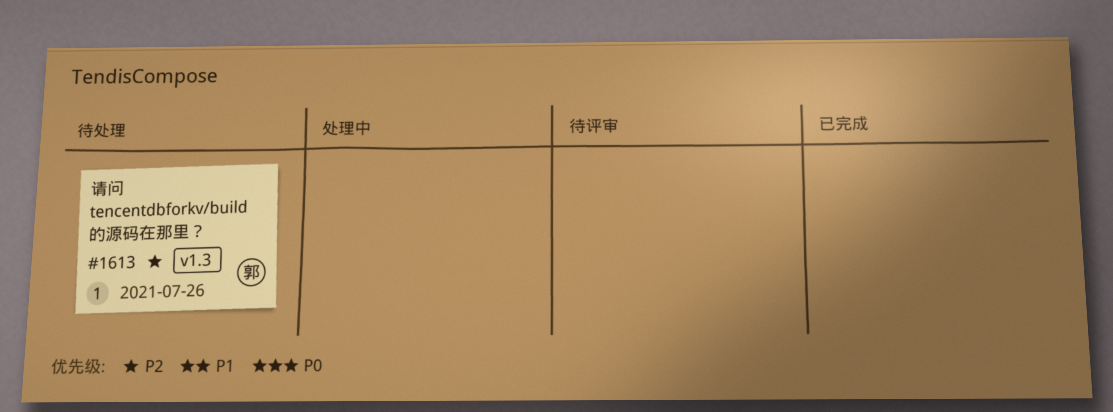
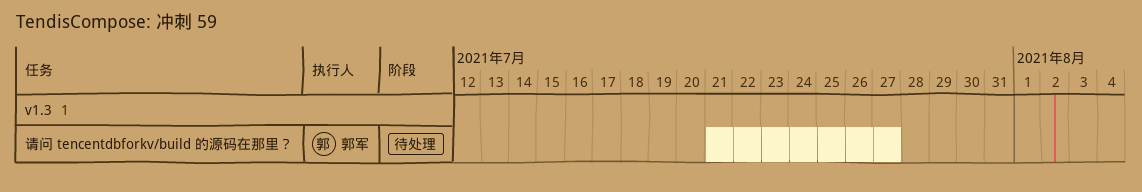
请问 tencentdbforkv/build 的源码在那里？, due: Jul 26 -> Jul 27

